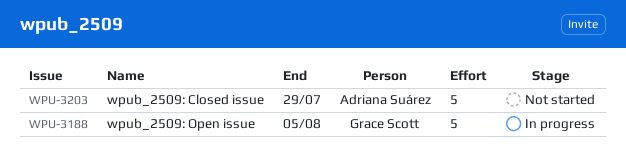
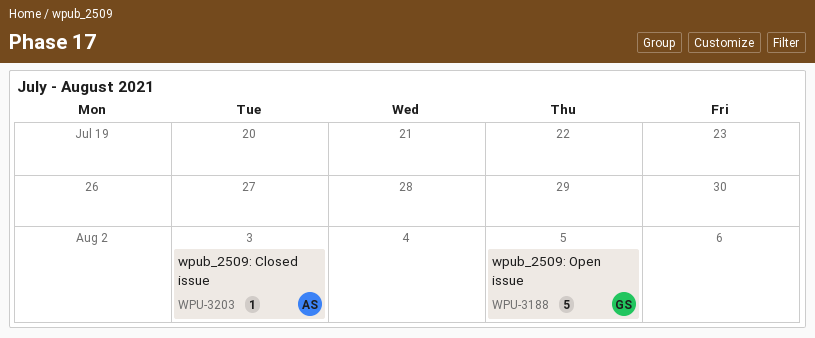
WPU-3203, estimate: 5 -> 1
WPU-3203, due: Jul 29 -> Aug 3

